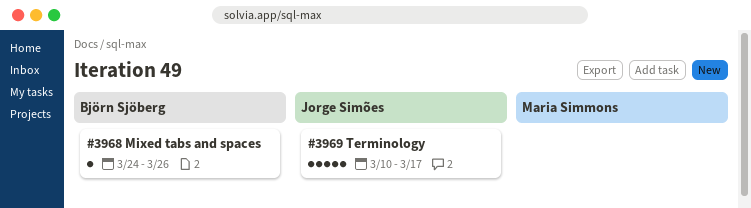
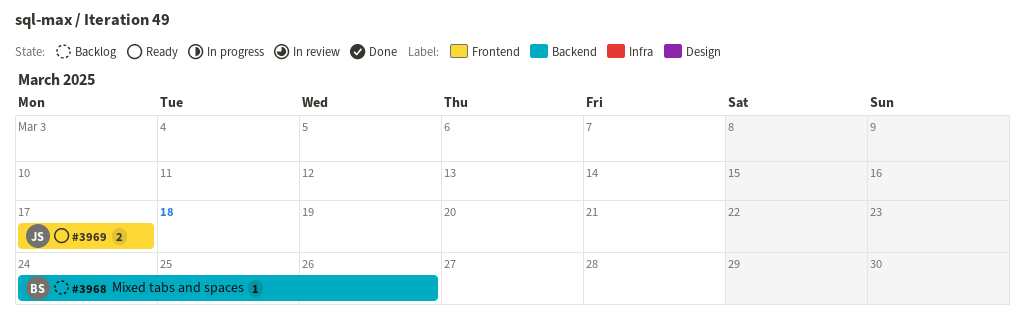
#3969, estimate: 5 -> 2
#3969, start: Mar 10 -> Mar 17

